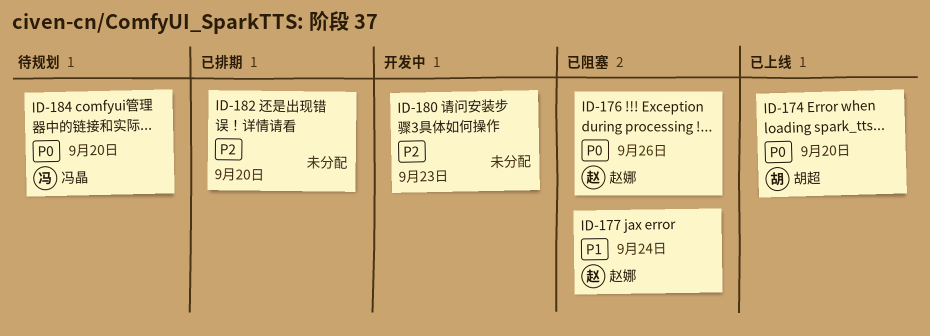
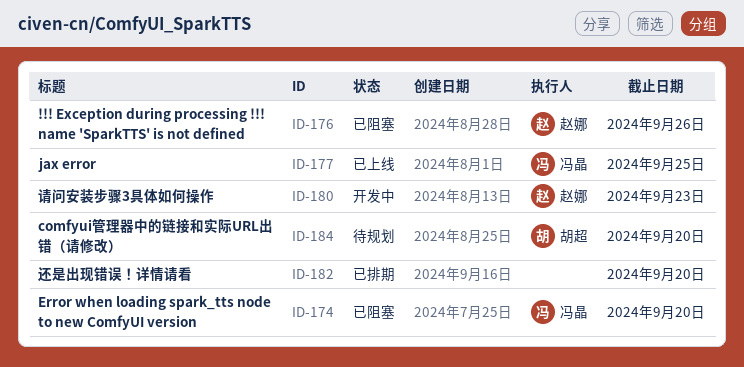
ID-174, status: 已上线 -> 已阻塞
ID-174, owner: 胡超 -> 冯晶
ID-177, status: 已阻塞 -> 已上线
ID-177, owner: 赵娜 -> 冯晶
ID-177, due: Sep 24 -> Sep 25
ID-180, owner: none -> 赵娜
ID-184, owner: 冯晶 -> 胡超

